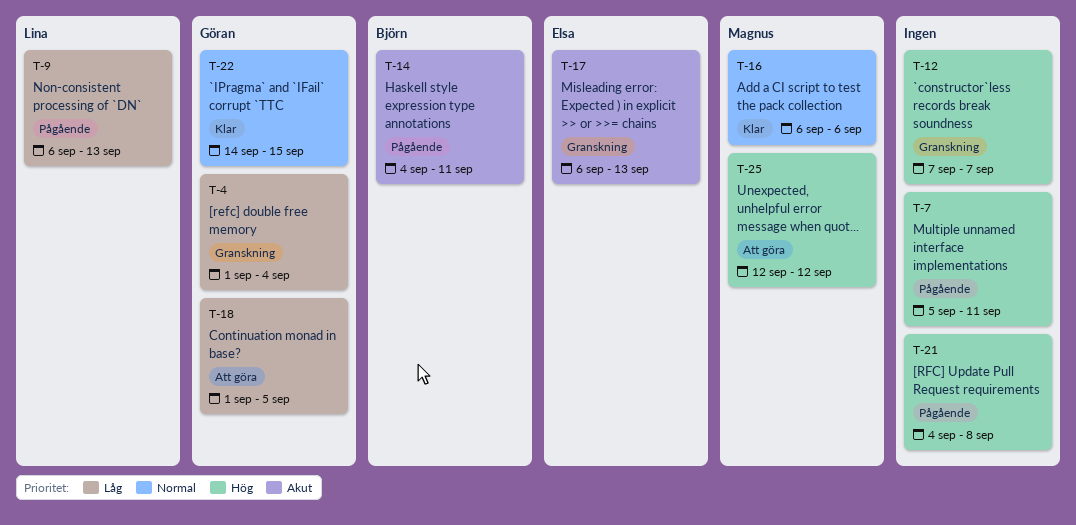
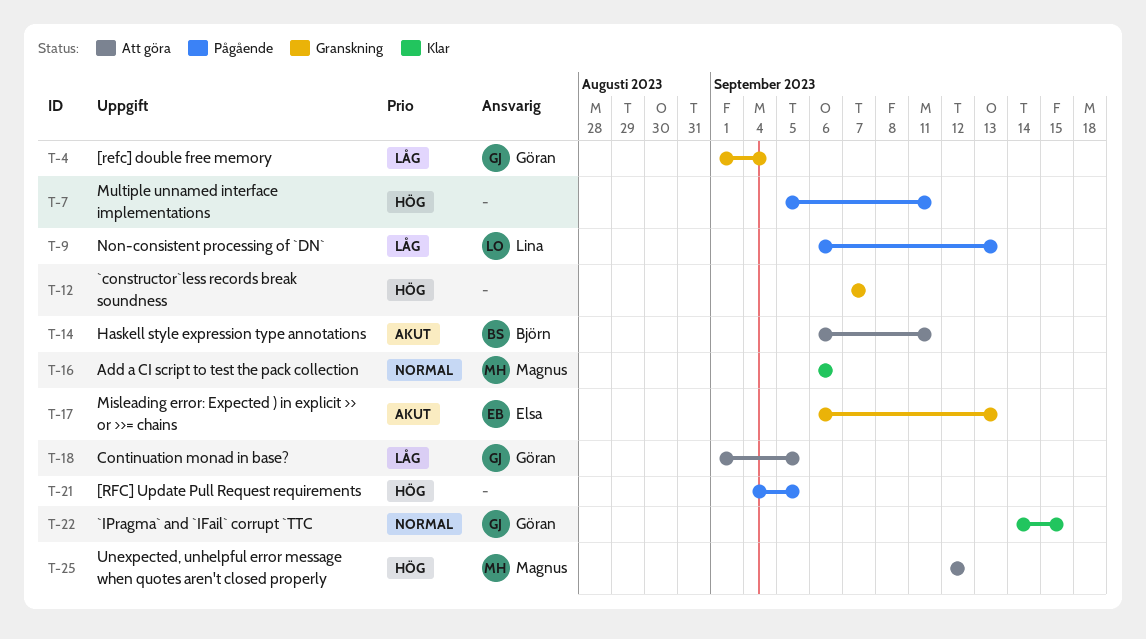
T-14, status: Pågående -> Att göra
T-14, start: Sep 4 -> Sep 6
T-21, due: Sep 8 -> Sep 5

